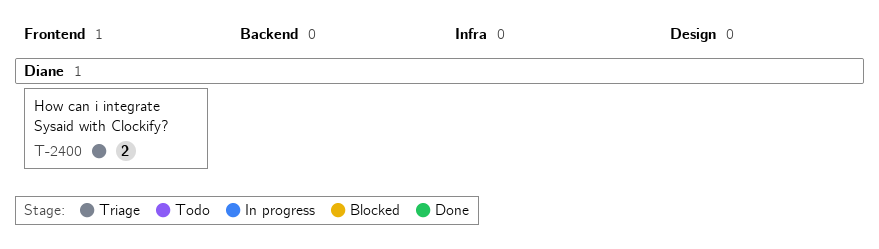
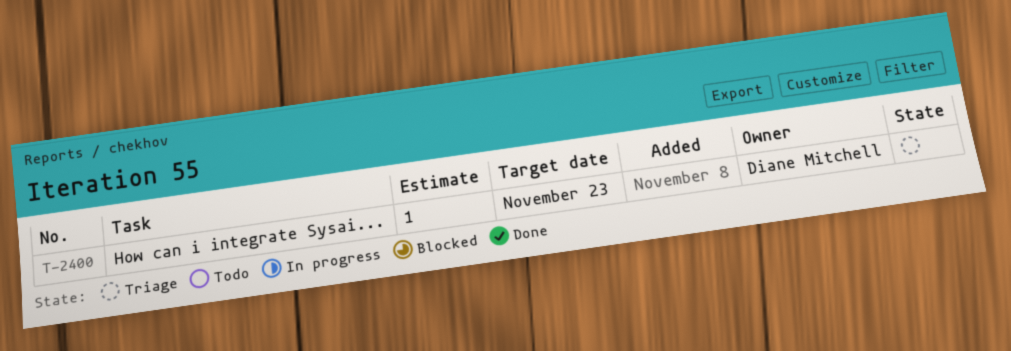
T-2400, estimate: 2 -> 1

